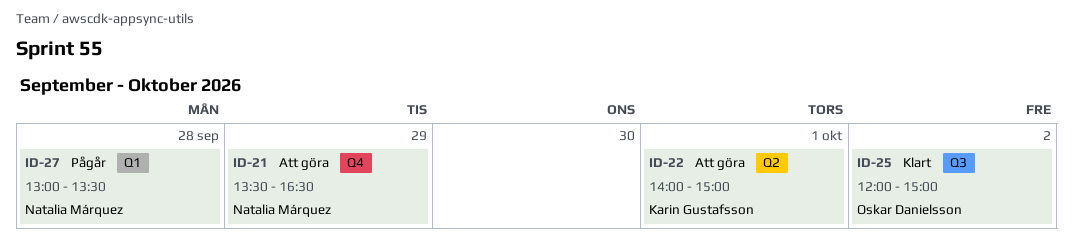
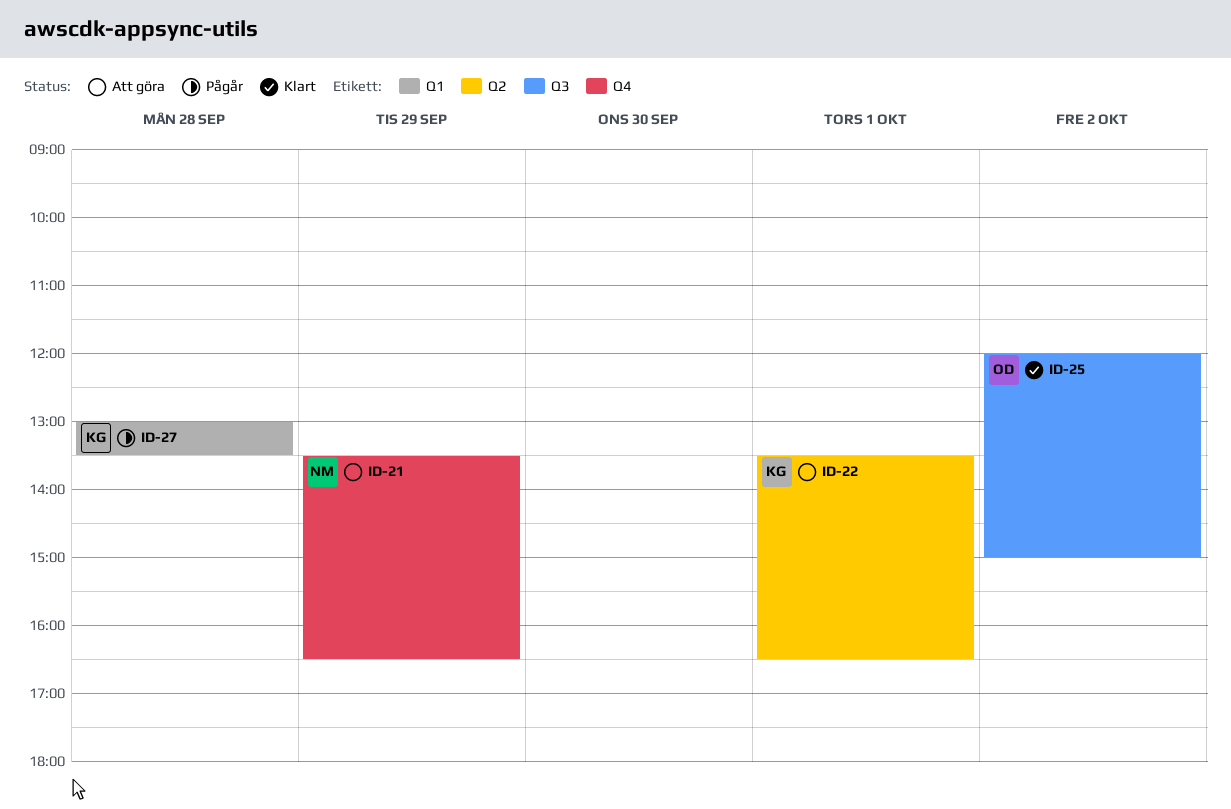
ID-22, begins: 14:00 -> 13:30
ID-22, ends: 15:00 -> 16:30
ID-27, owner: Natalia Márquez -> Karin Gustafsson

